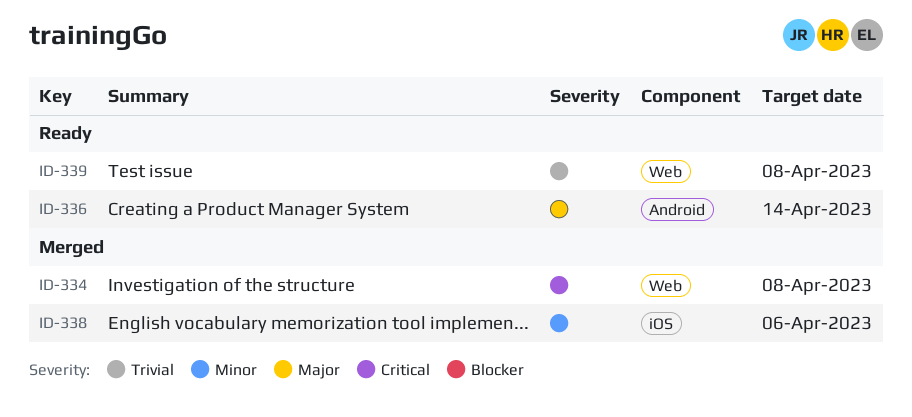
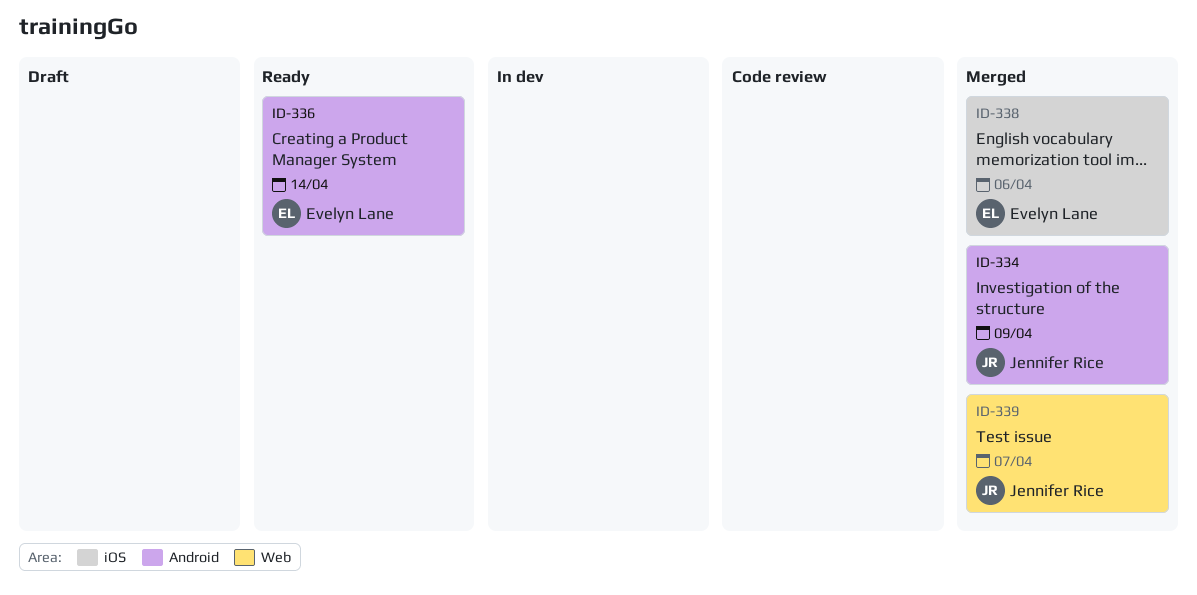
ID-334, label: Web -> Android
ID-334, due: Apr 8 -> Apr 9
ID-339, status: Ready -> Merged
ID-339, due: Apr 8 -> Apr 7

